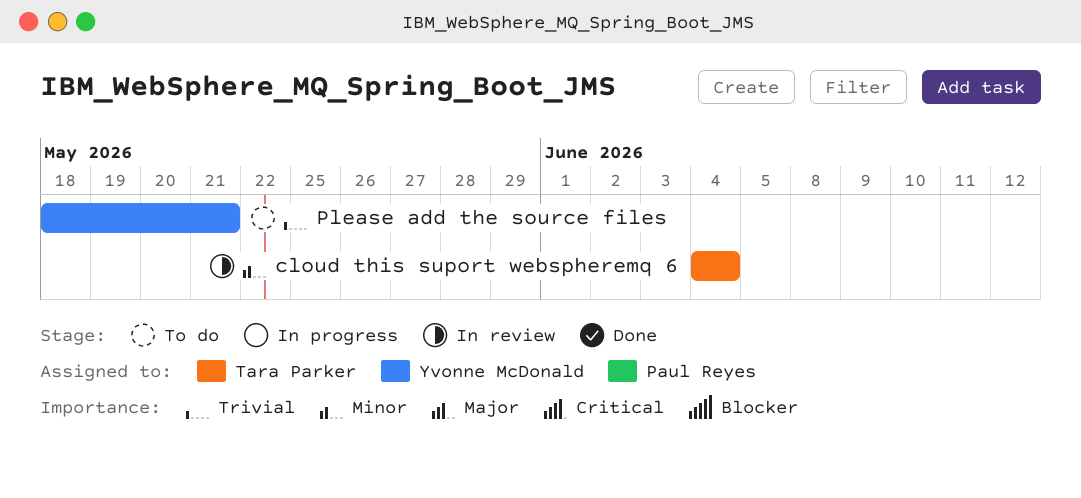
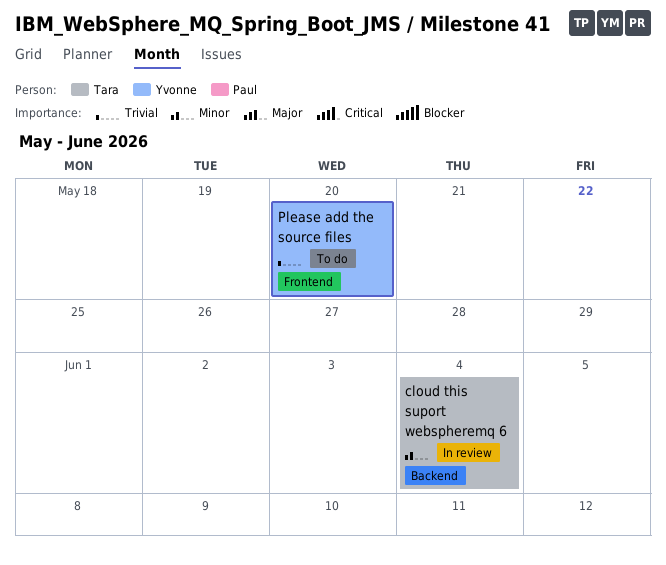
Please add the source files, due: May 21 -> May 20

